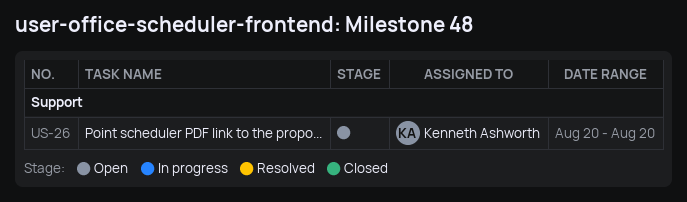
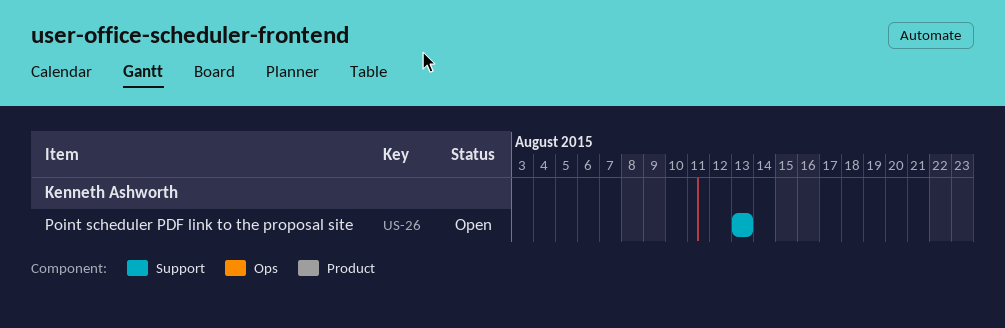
US-26, start: Aug 20 -> Aug 13
US-26, due: Aug 20 -> Aug 13

